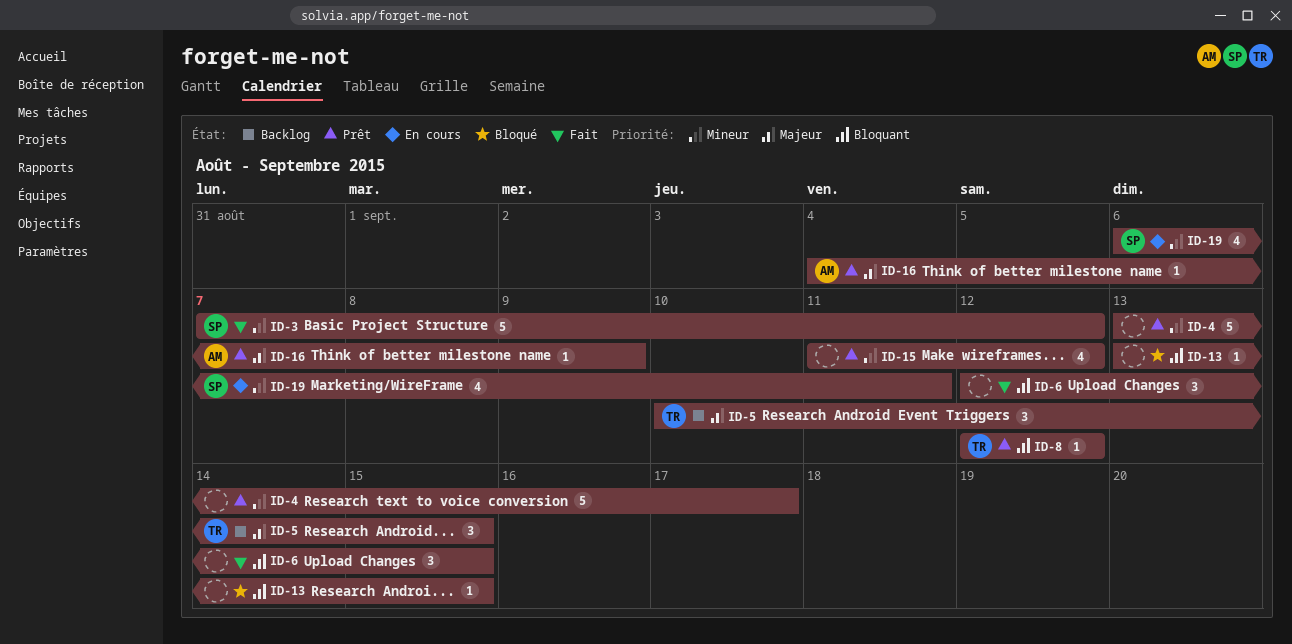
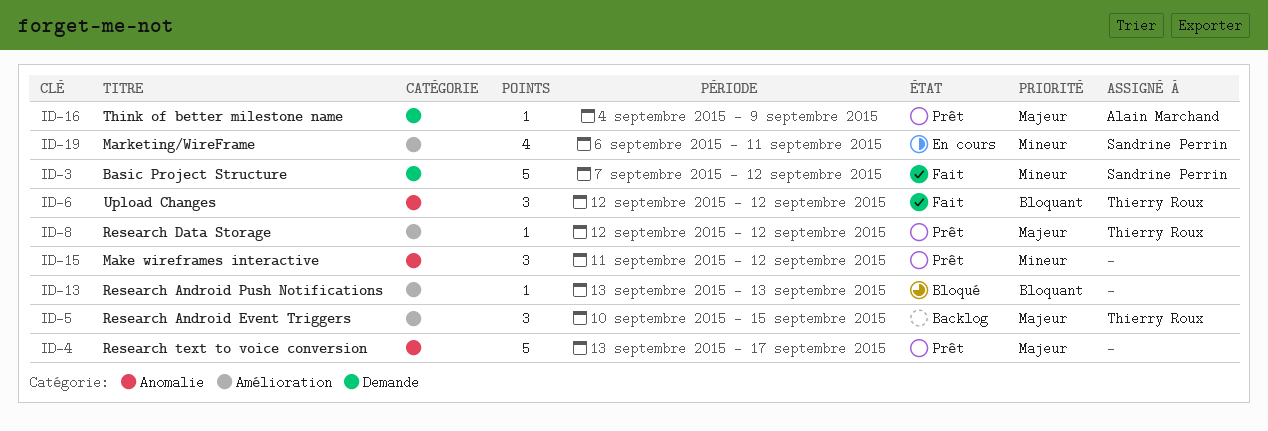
ID-4, priority: Mineur -> Majeur
ID-6, owner: none -> Thierry Roux
ID-6, due: Sep 15 -> Sep 12
ID-8, priority: Bloquant -> Majeur
ID-13, due: Sep 15 -> Sep 13
ID-15, estimate: 4 -> 3

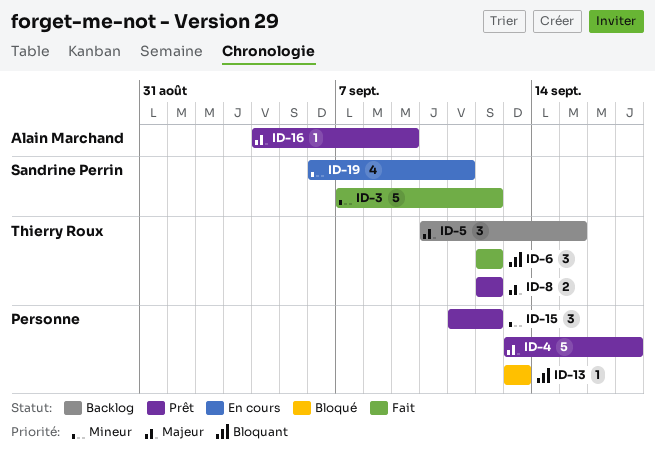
ID-8, estimate: 1 -> 2

